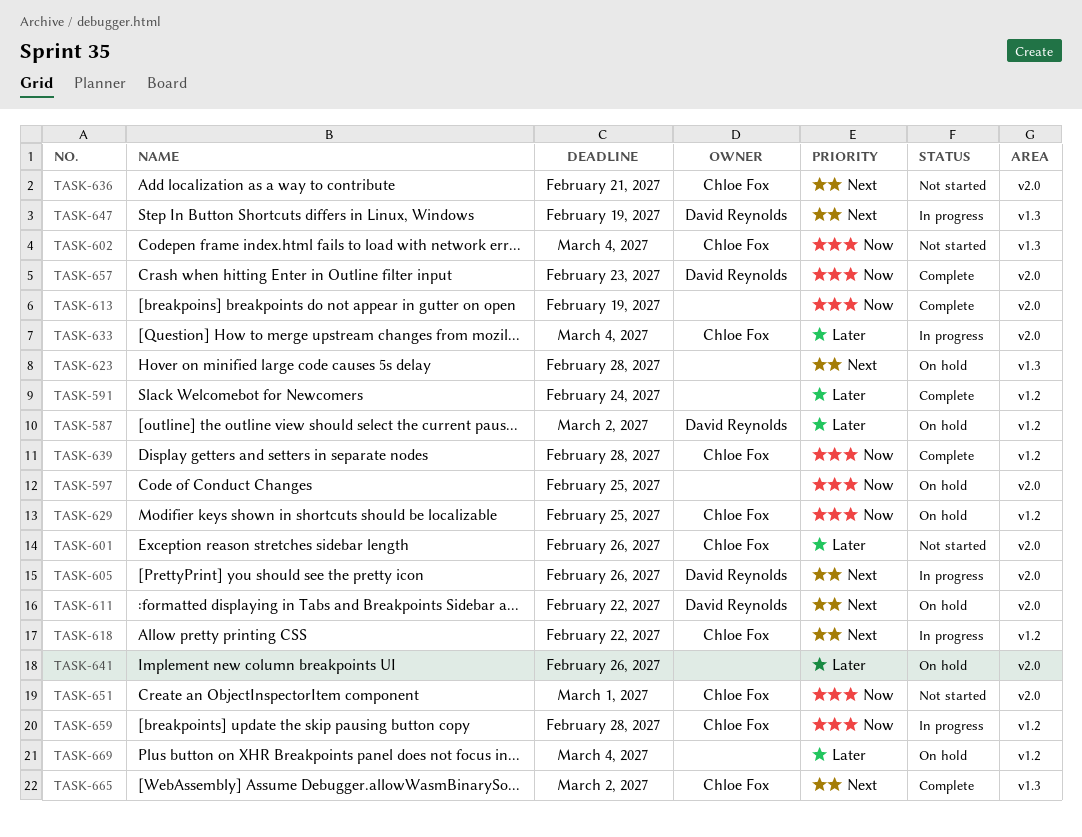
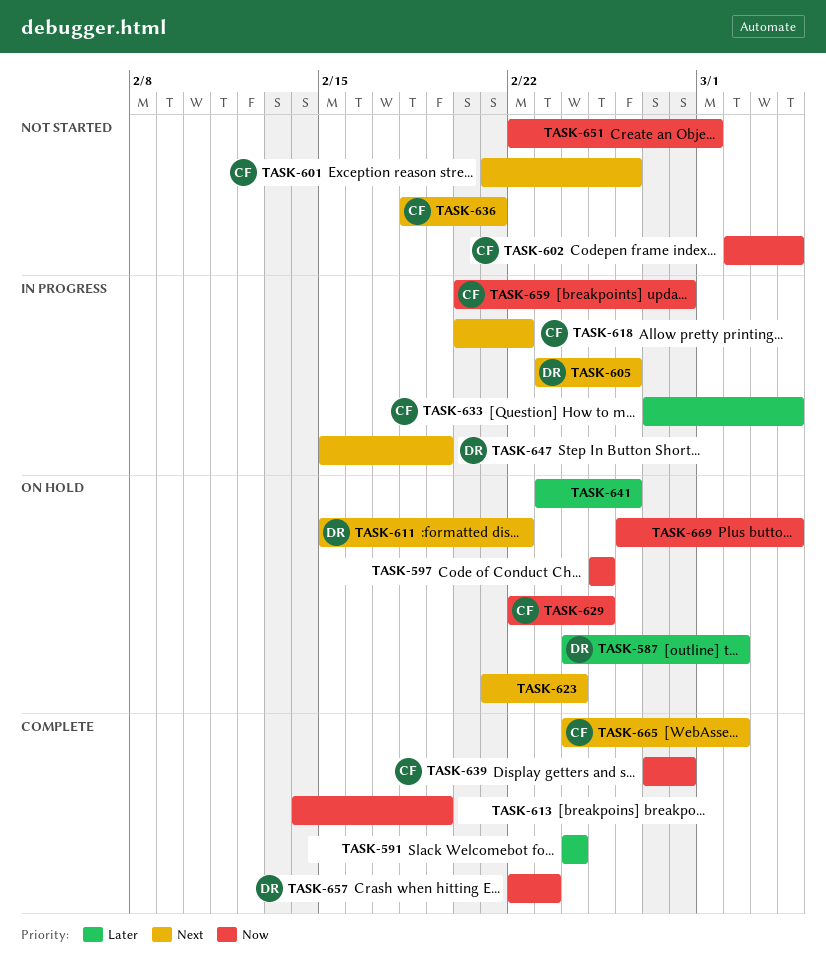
TASK-601, priority: Later -> Next
TASK-623, due: Feb 28 -> Feb 24
TASK-651, owner: Chloe Fox -> none
TASK-669, priority: Later -> Now

